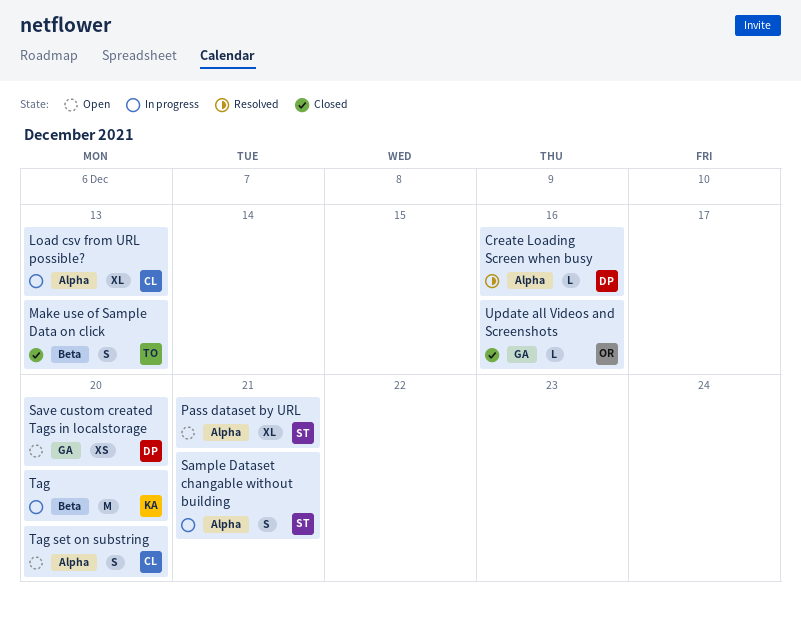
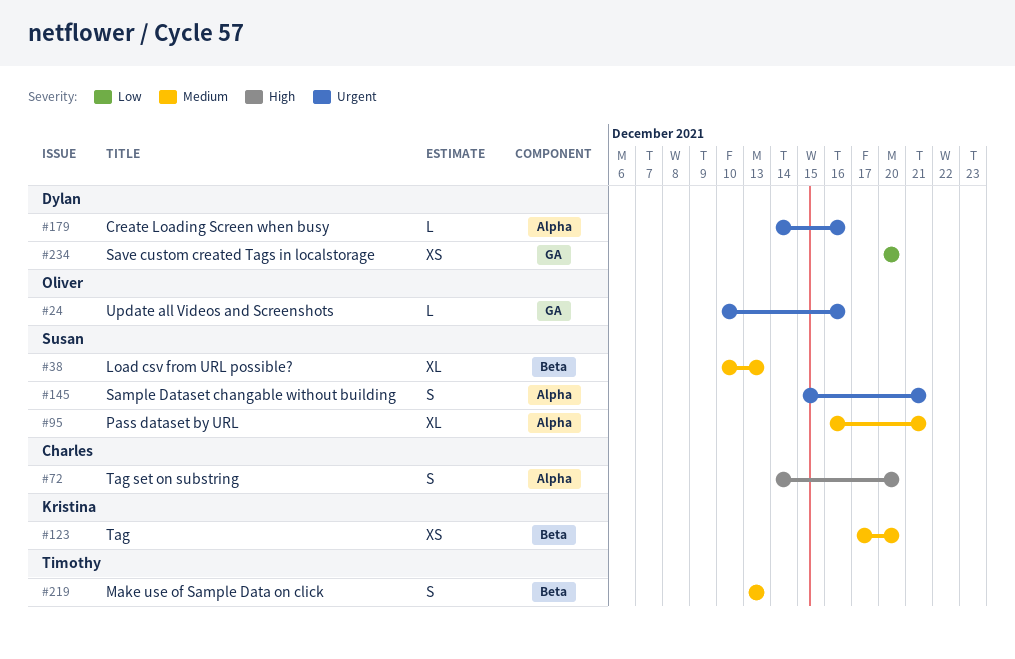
Load csv from URL possible?, owner: Charles -> Susan
Load csv from URL possible?, label: Alpha -> Beta
Tag, estimate: M -> XS

